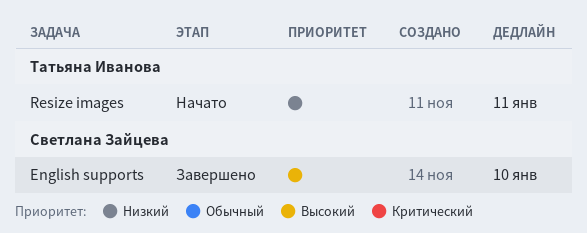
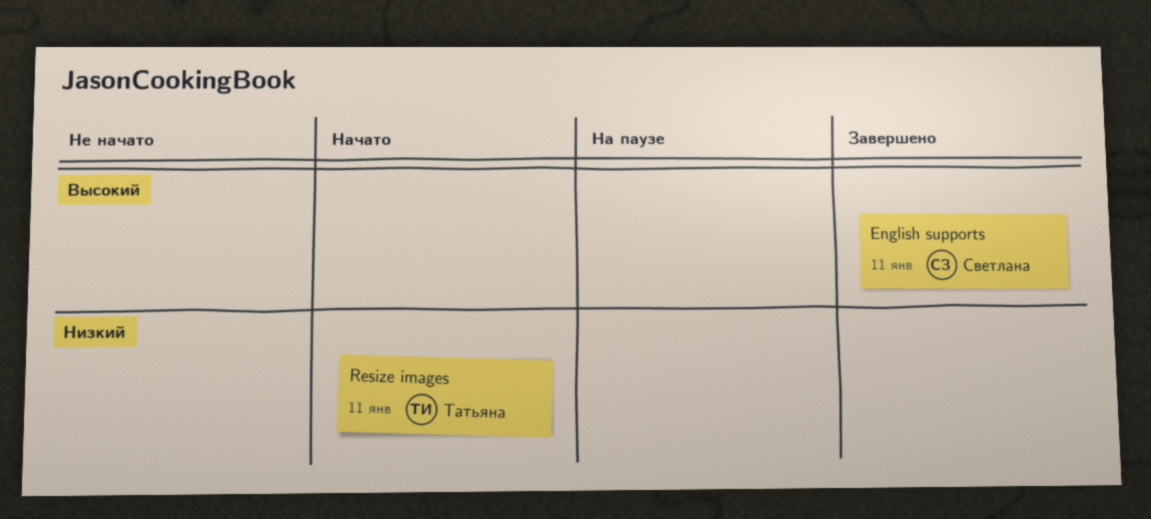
English supports, due: Jan 10 -> Jan 11

